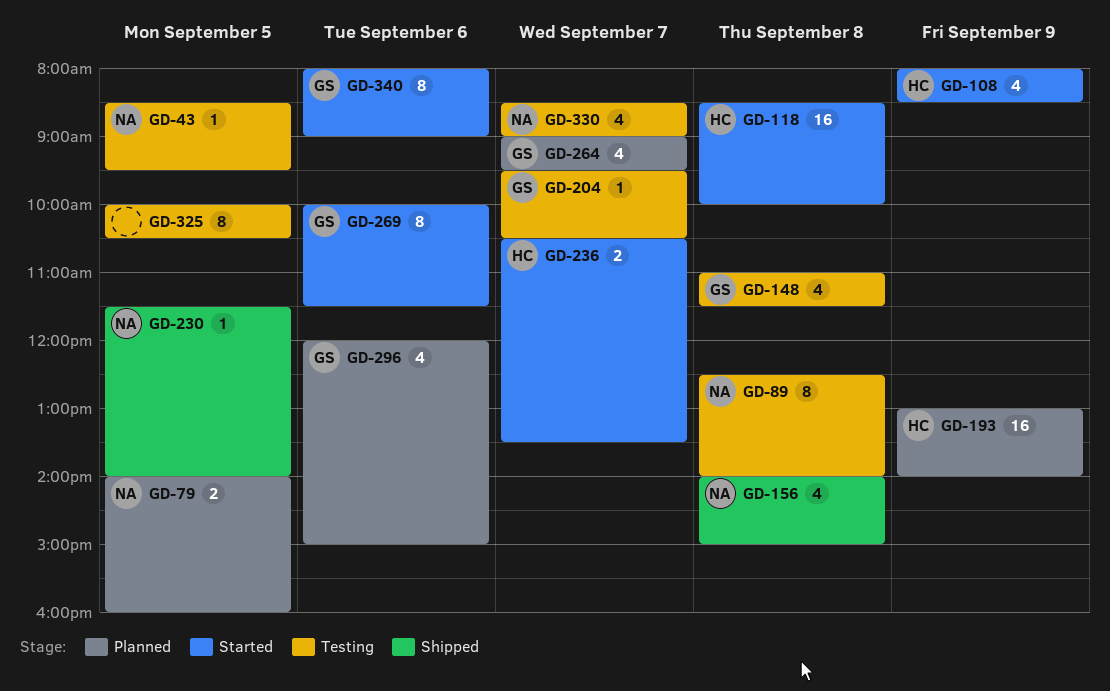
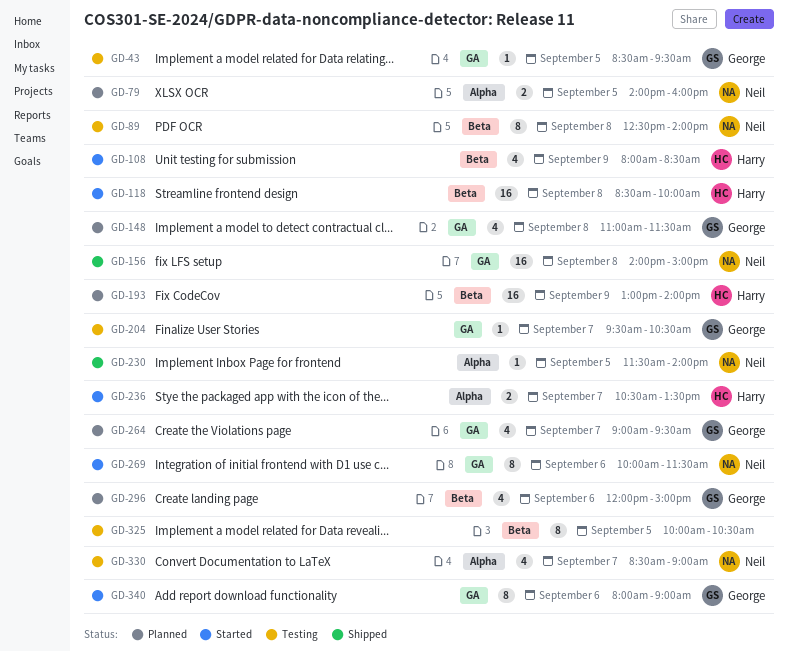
GD-43, owner: Neil -> George
GD-148, status: Testing -> Planned
GD-156, estimate: 4 -> 16
GD-269, owner: George -> Neil

